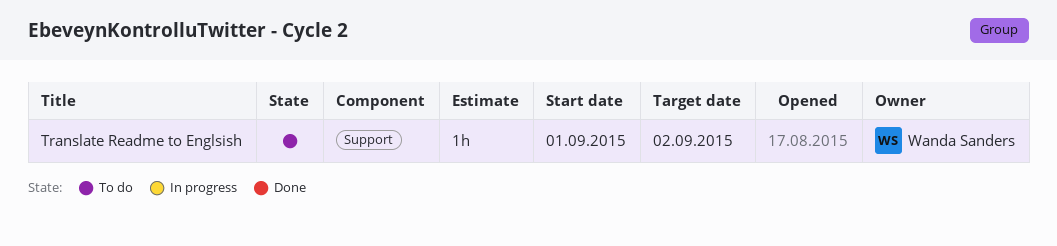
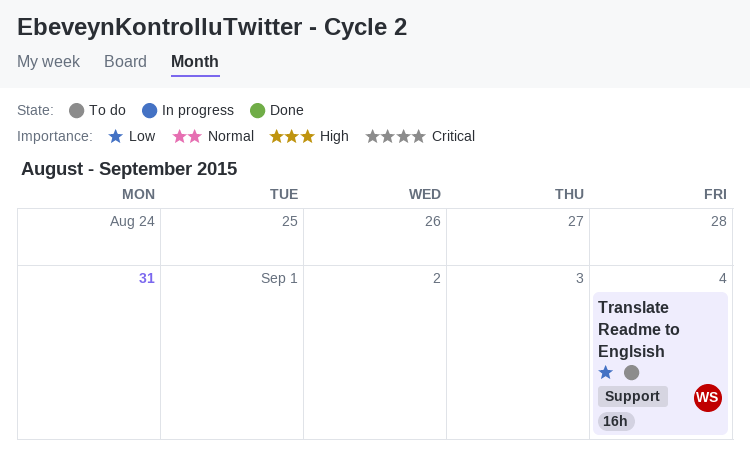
Translate Readme to Englsish, estimate: 1h -> 16h
Translate Readme to Englsish, due: Sep 2 -> Sep 4

